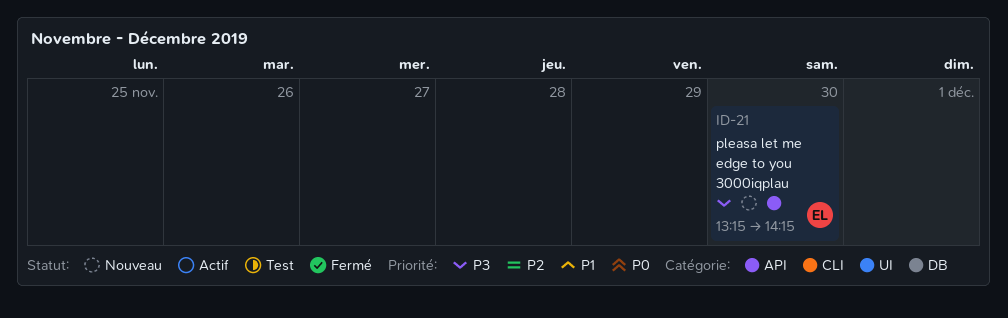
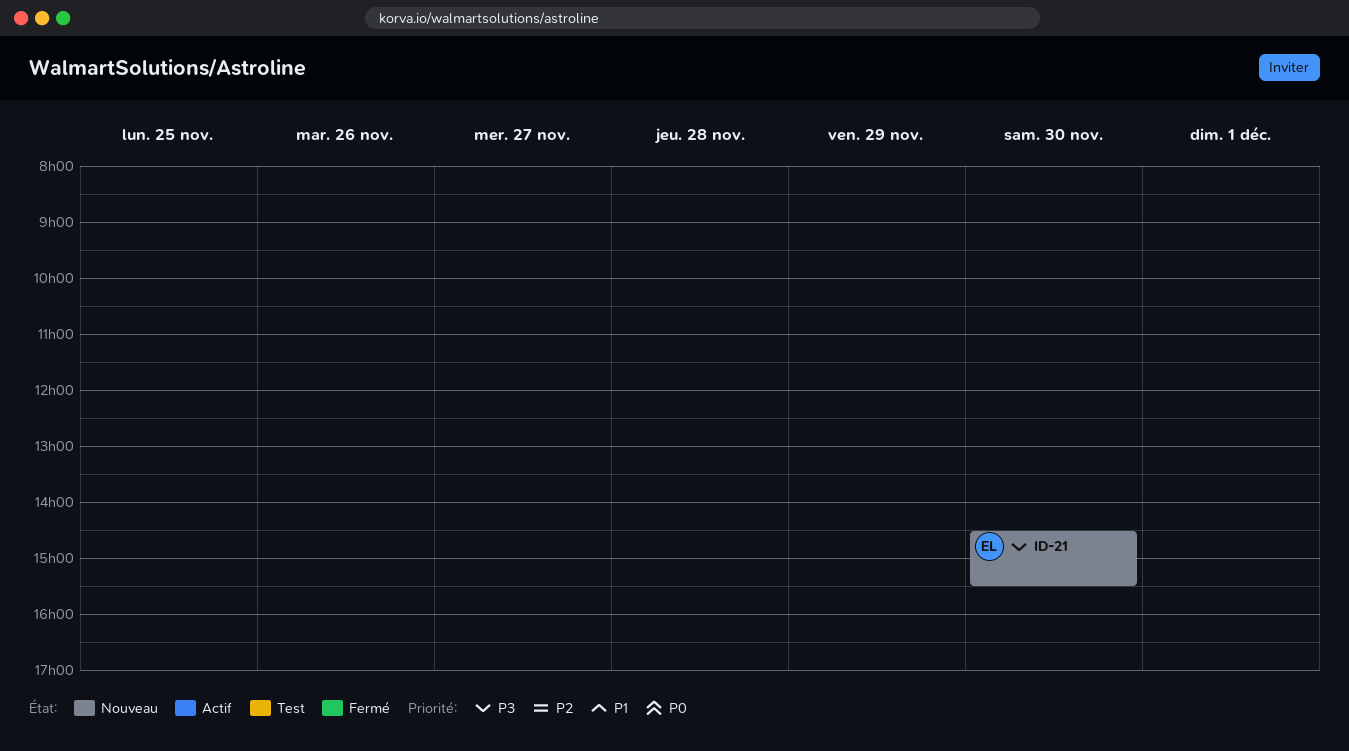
ID-21, begins: 13:15 -> 14:30
ID-21, ends: 14:15 -> 15:30

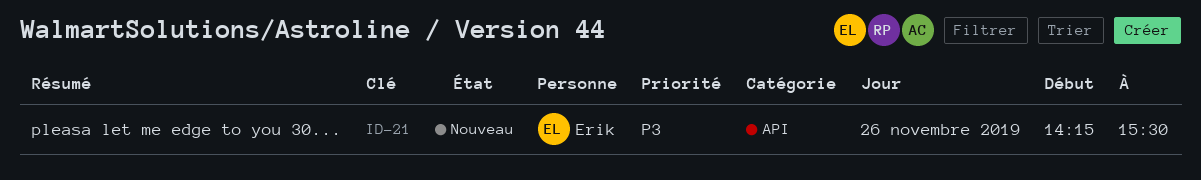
ID-21, day: Nov 30 -> Nov 26
ID-21, begins: 14:30 -> 14:15

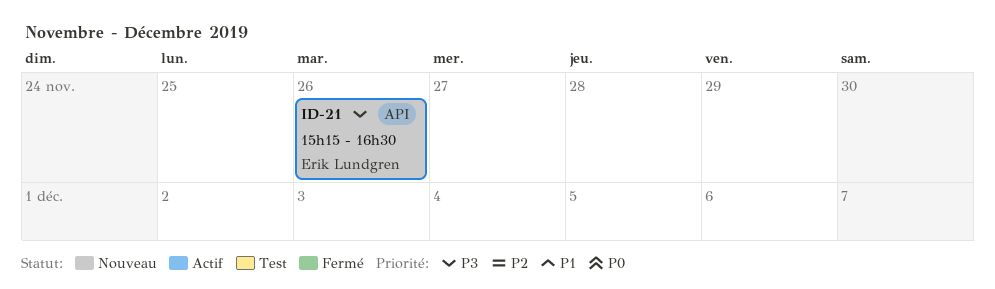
ID-21, begins: 14:15 -> 15:15
ID-21, ends: 15:30 -> 16:30

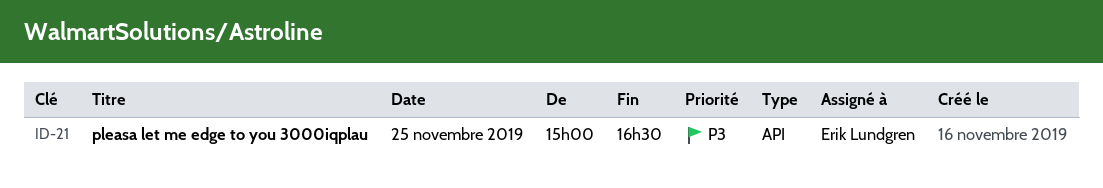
ID-21, day: Nov 26 -> Nov 25
ID-21, begins: 15:15 -> 15:00

